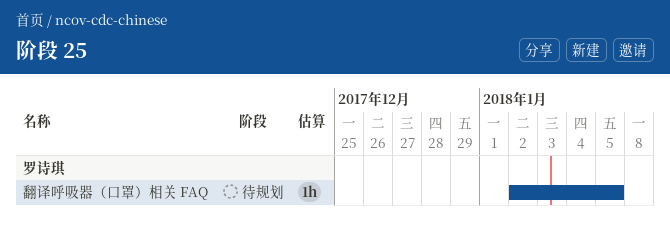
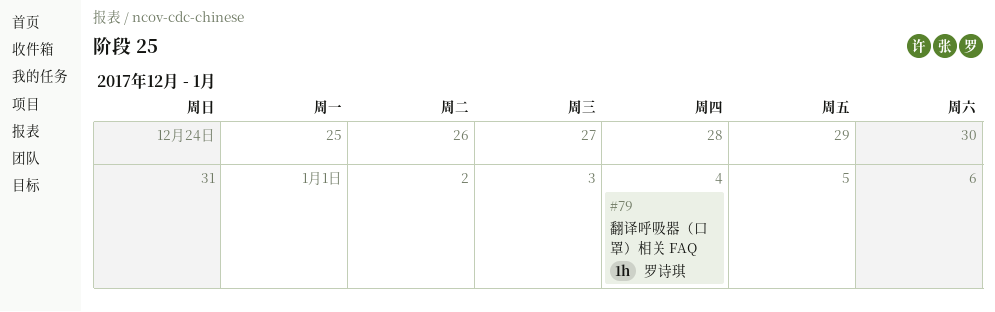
翻译呼吸器（口罩）相关 FAQ, due: Jan 5 -> Jan 4

